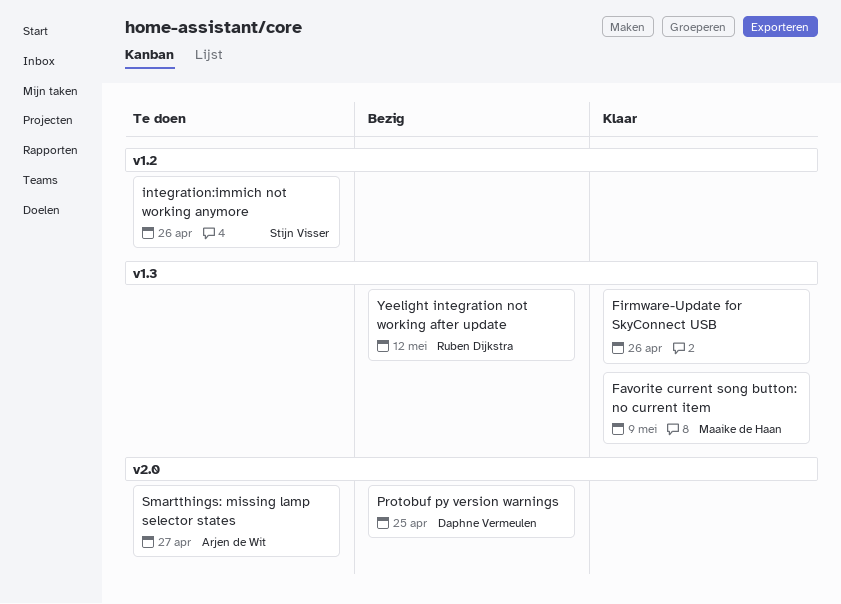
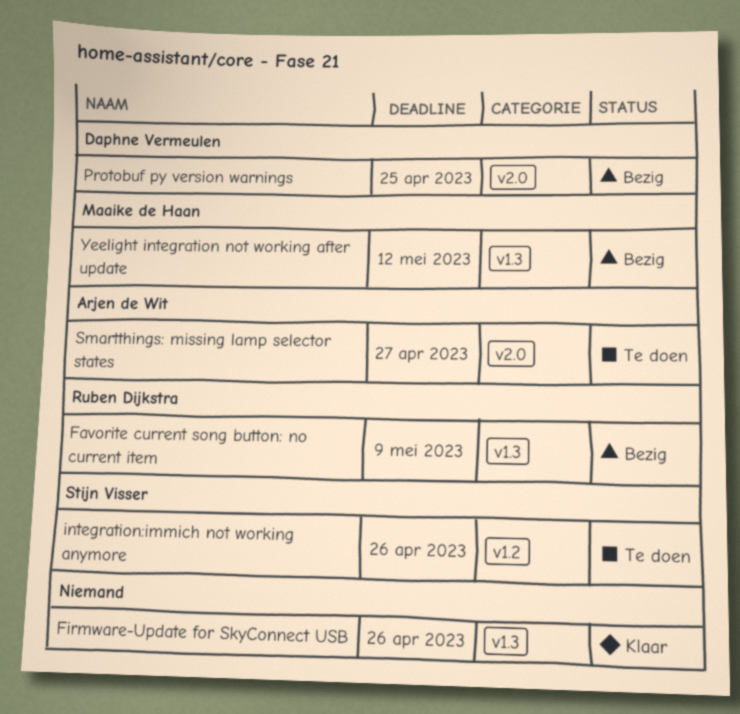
Favorite current song button: no current item, status: Klaar -> Bezig
Favorite current song button: no current item, owner: Maaike de Haan -> Ruben Dijkstra
Yeelight integration not working after update, owner: Ruben Dijkstra -> Maaike de Haan

